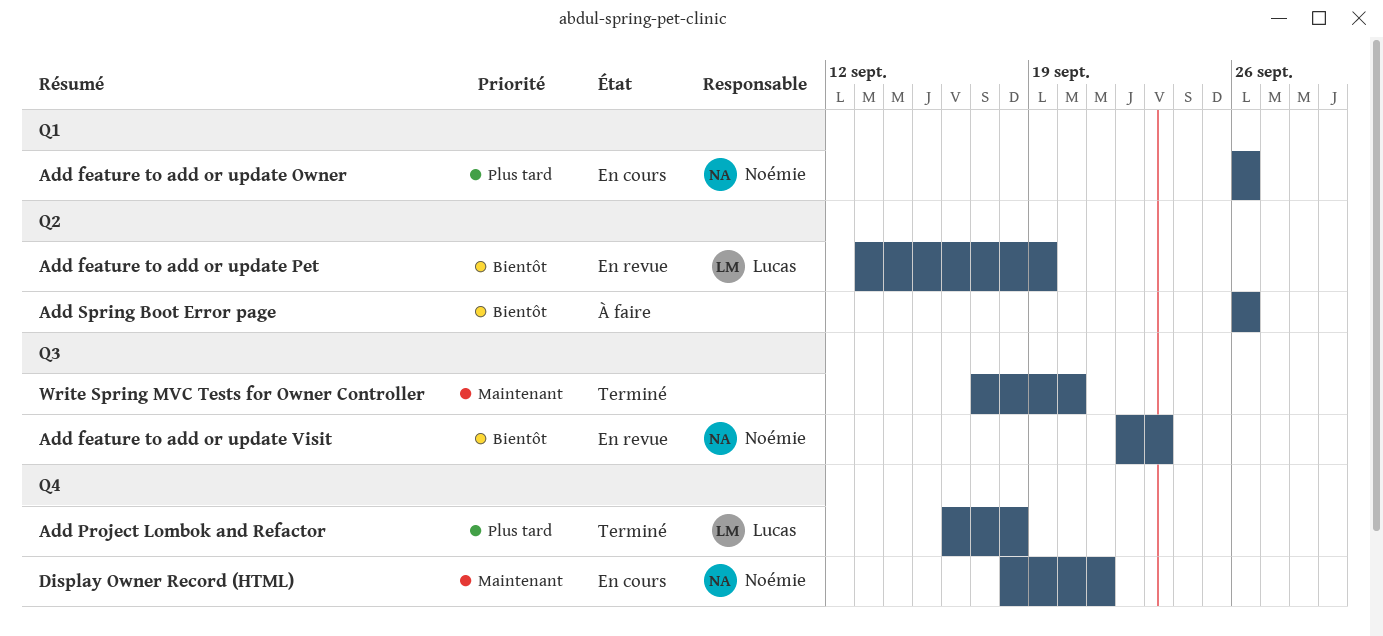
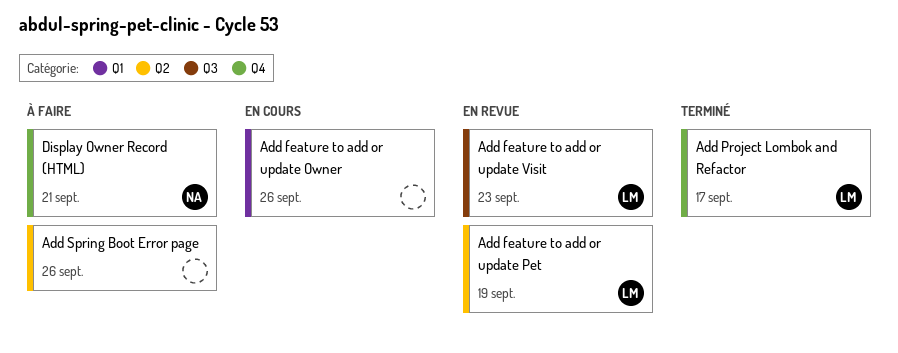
Add feature to add or update Owner, owner: Noémie -> none
Add feature to add or update Visit, owner: Noémie -> Lucas
Add Project Lombok and Refactor, due: Sep 18 -> Sep 17
Display Owner Record (HTML), status: En cours -> À faire
Write Spring MVC Tests for Owner Controller: present -> none

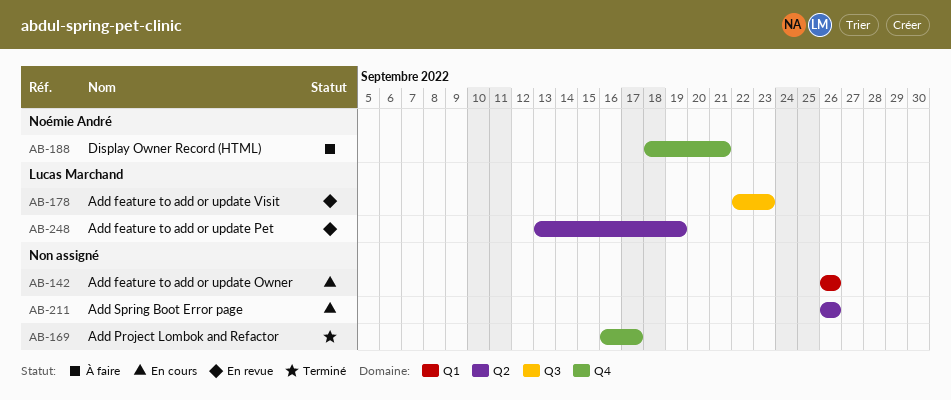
Add Project Lombok and Refactor, owner: Lucas Marchand -> none
Add Spring Boot Error page, status: À faire -> En cours

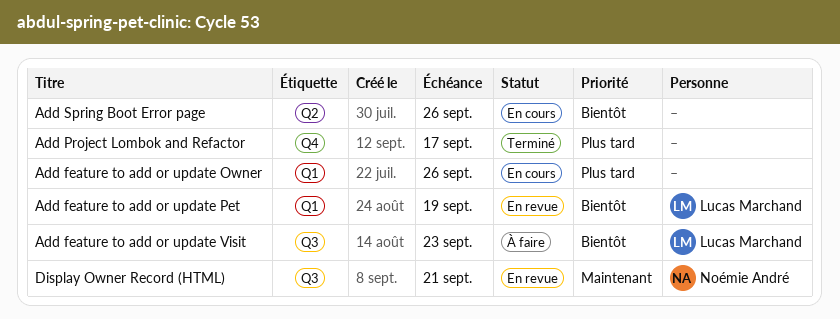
Add feature to add or update Pet, label: Q2 -> Q1
Add feature to add or update Visit, status: En revue -> À faire
Display Owner Record (HTML), status: À faire -> En revue
Display Owner Record (HTML), label: Q4 -> Q3

